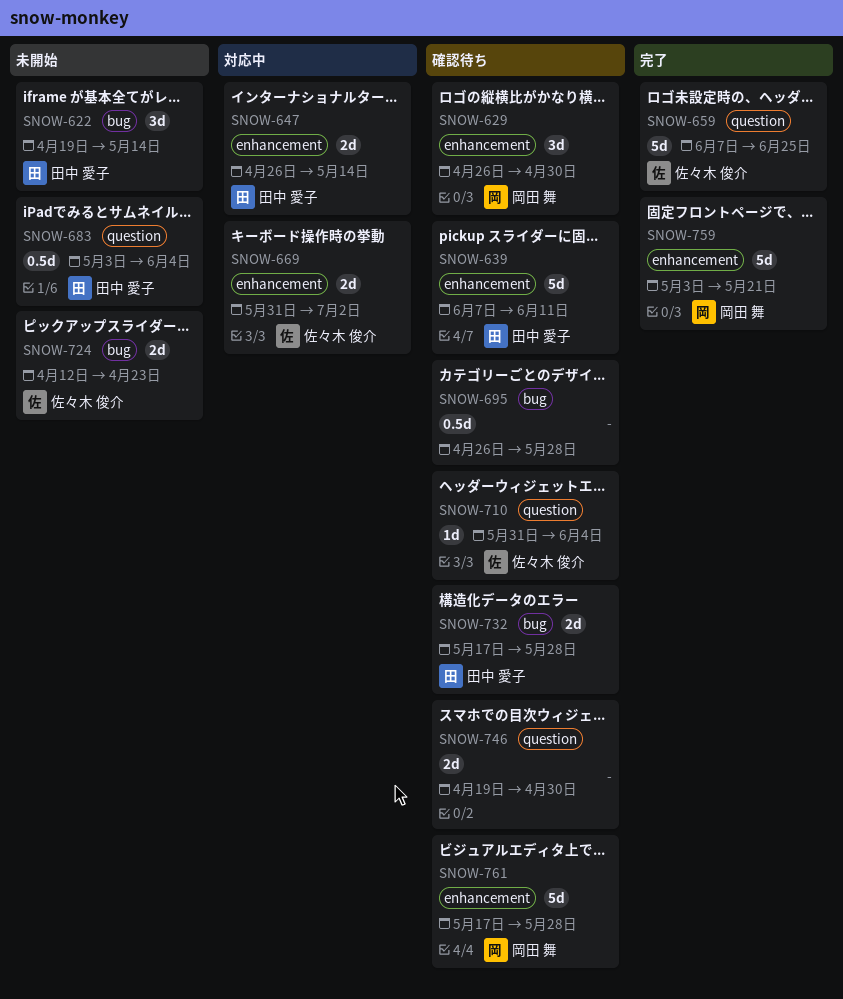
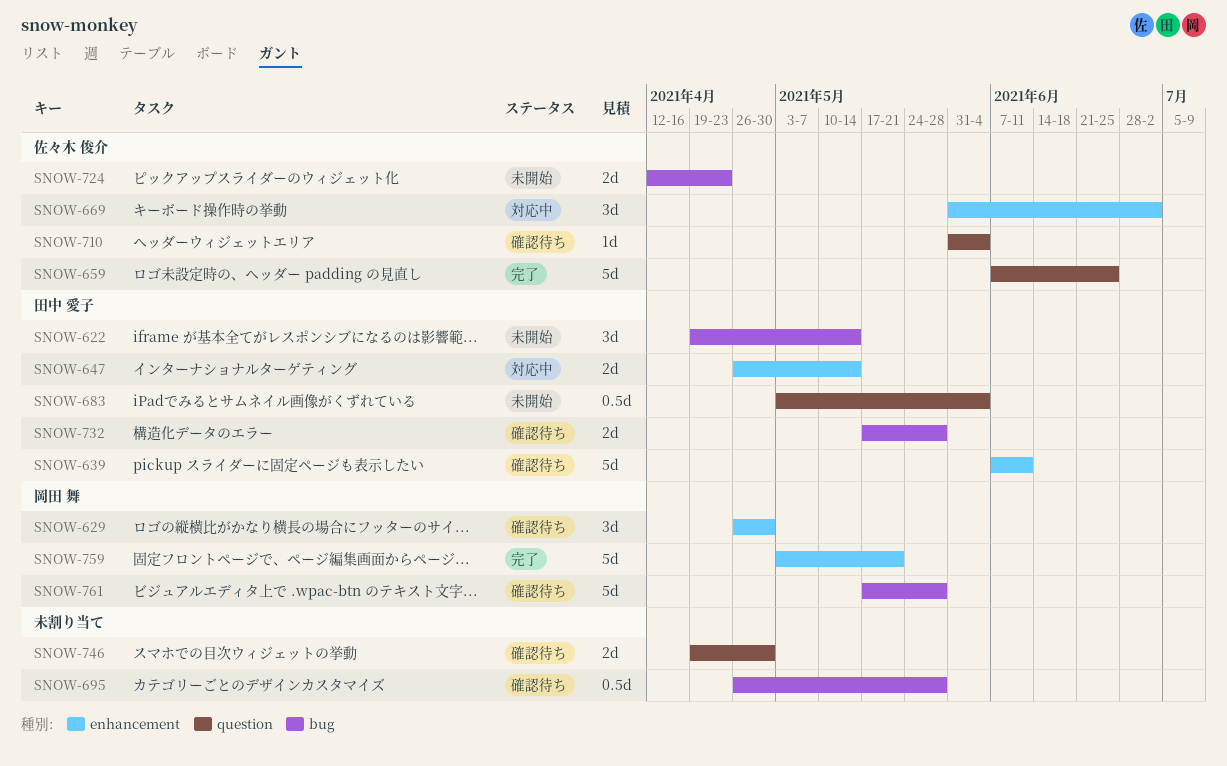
SNOW-669, estimate: 2d -> 3d
SNOW-761, label: enhancement -> bug

